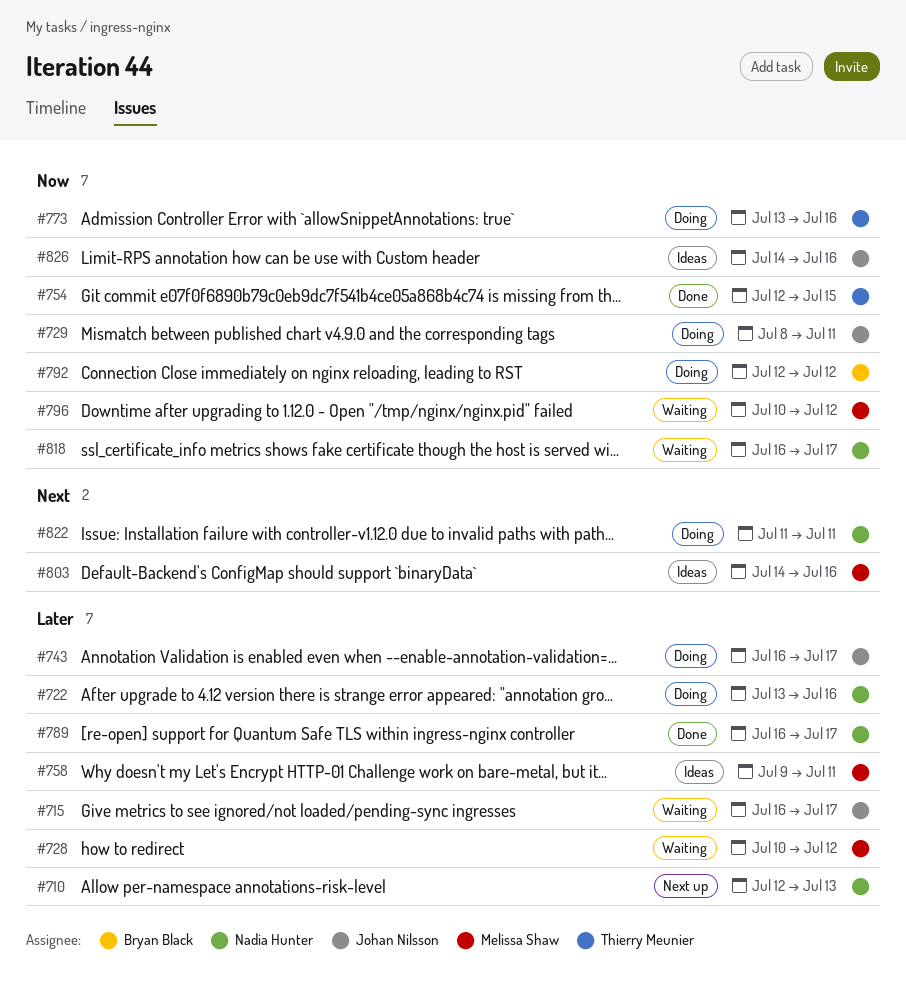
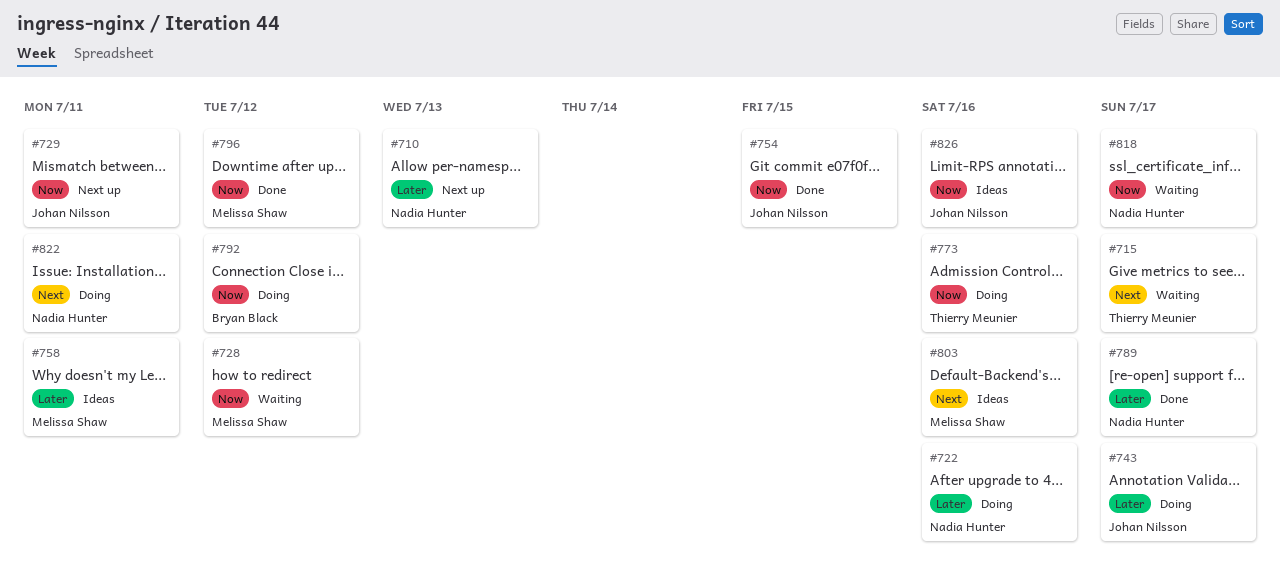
#715, owner: Johan Nilsson -> Thierry Meunier
#715, priority: Later -> Next
#728, priority: Later -> Now
#729, status: Doing -> Next up
#754, owner: Thierry Meunier -> Johan Nilsson
#796, status: Waiting -> Done

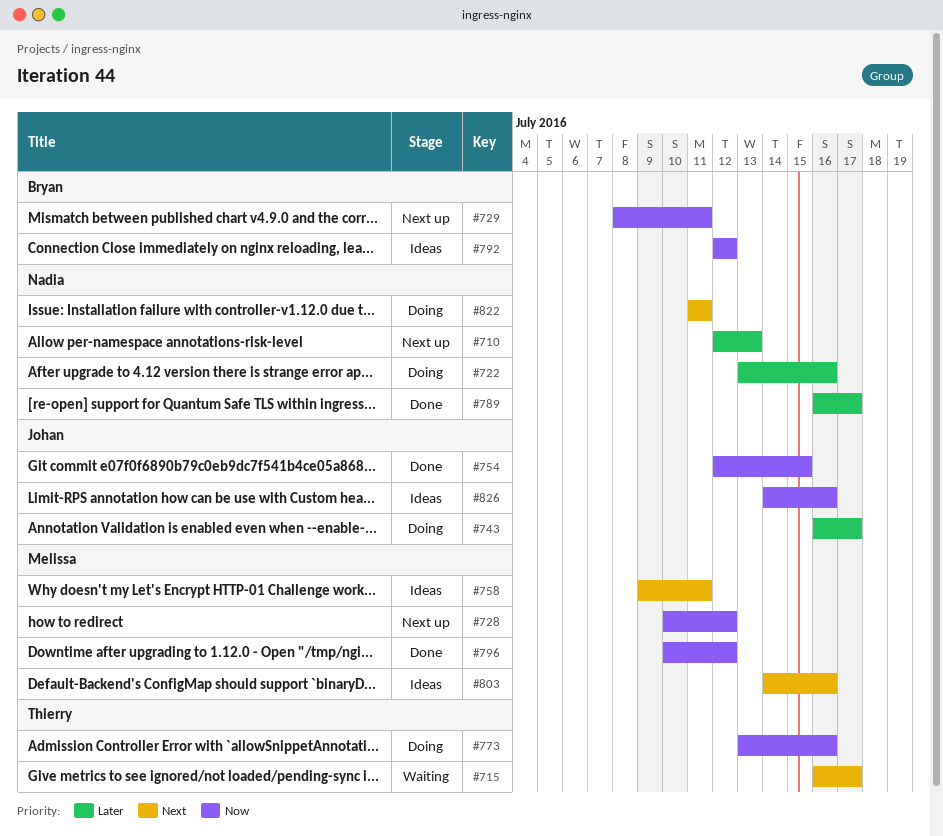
#728, status: Waiting -> Next up
#729, owner: Johan Nilsson -> Bryan Black
#758, priority: Later -> Next
#792, status: Doing -> Ideas
#818: present -> none

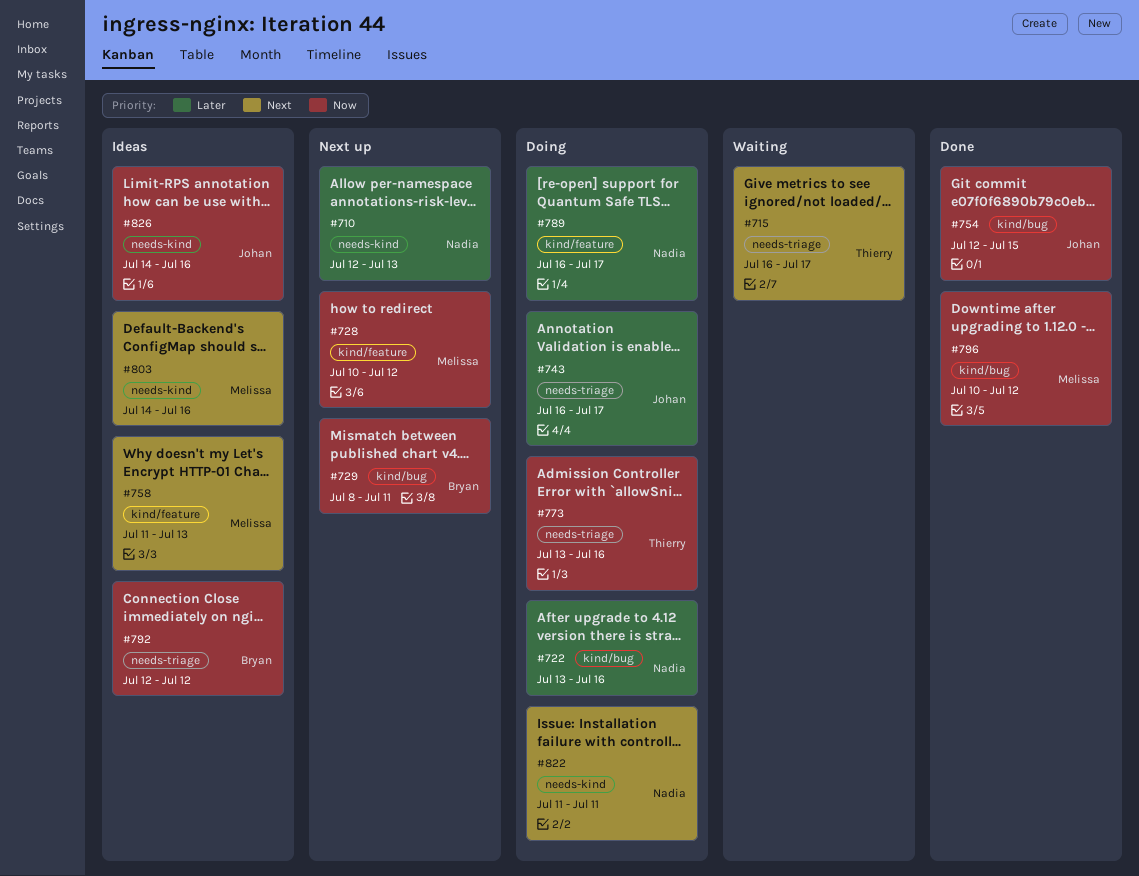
#758, start: Jul 9 -> Jul 11
#758, due: Jul 11 -> Jul 13
#789, status: Done -> Doing

